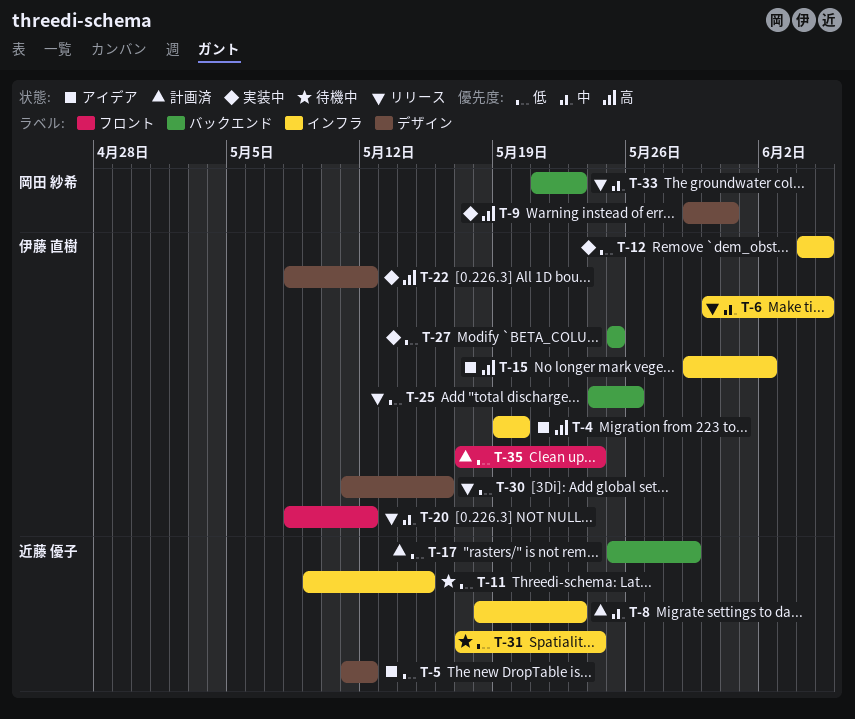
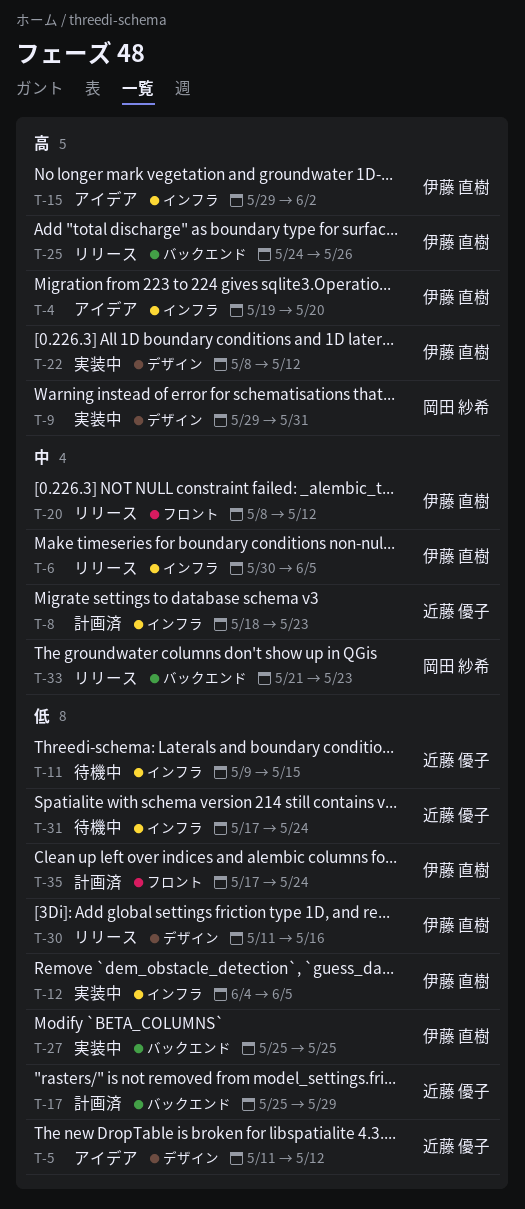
T-25, priority: 低 -> 高

